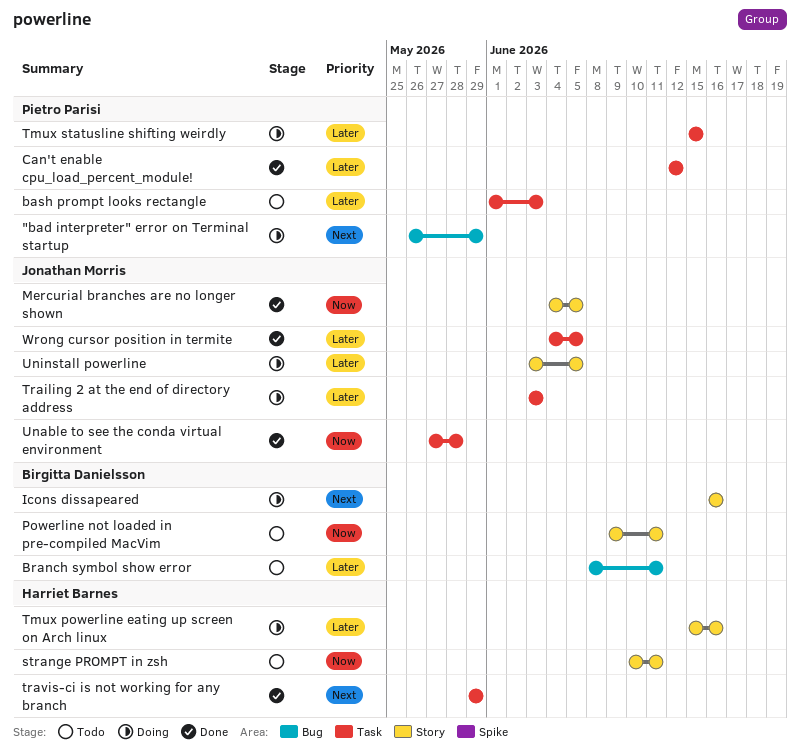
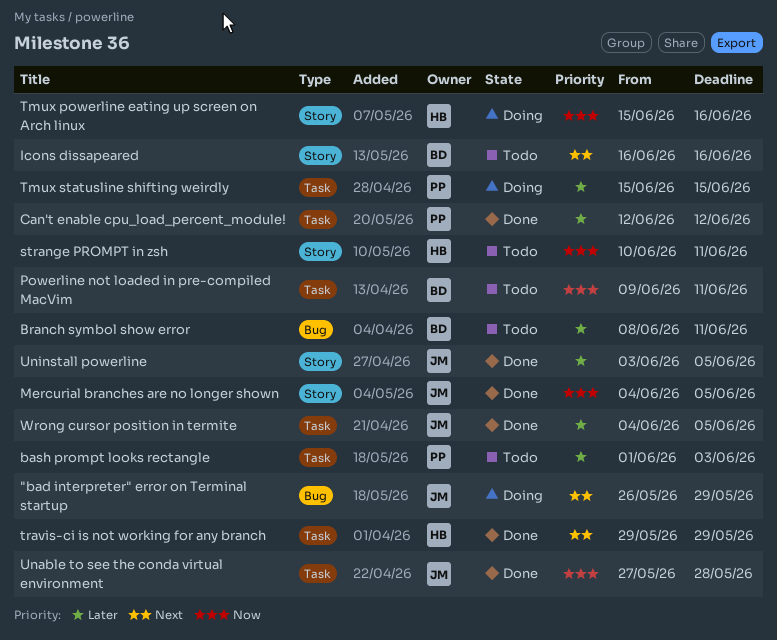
"bad interpreter" error on Terminal startup, owner: Pietro Parisi -> Jonathan Morris
Icons dissapeared, status: Doing -> Todo
Powerline not loaded in pre-compiled MacVim, label: Story -> Task
Tmux powerline eating up screen on Arch linux, priority: Later -> Now
Trailing 2 at the end of directory address: present -> none
Uninstall powerline, status: Doing -> Done

